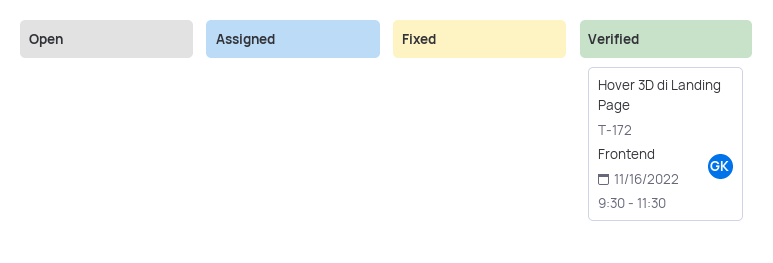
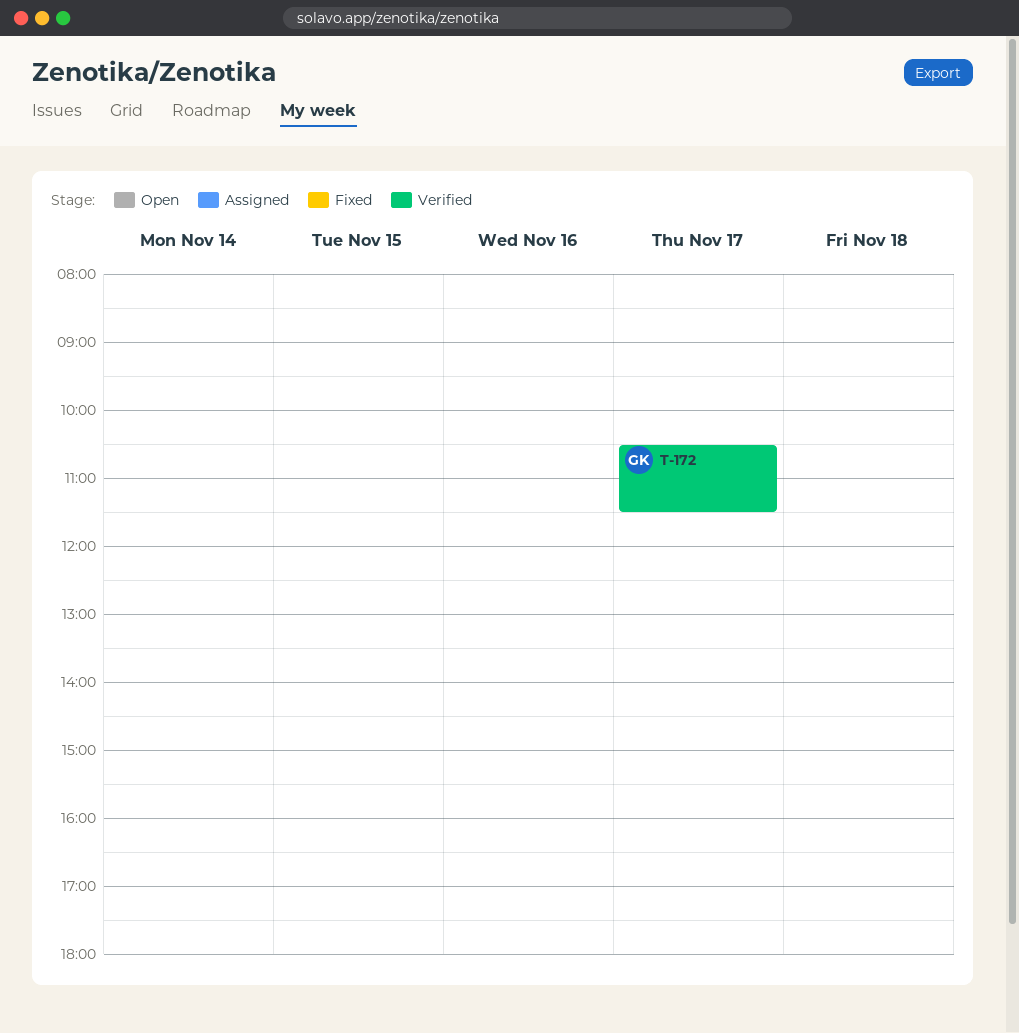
T-172, day: Nov 16 -> Nov 17
T-172, begins: 09:30 -> 10:30

